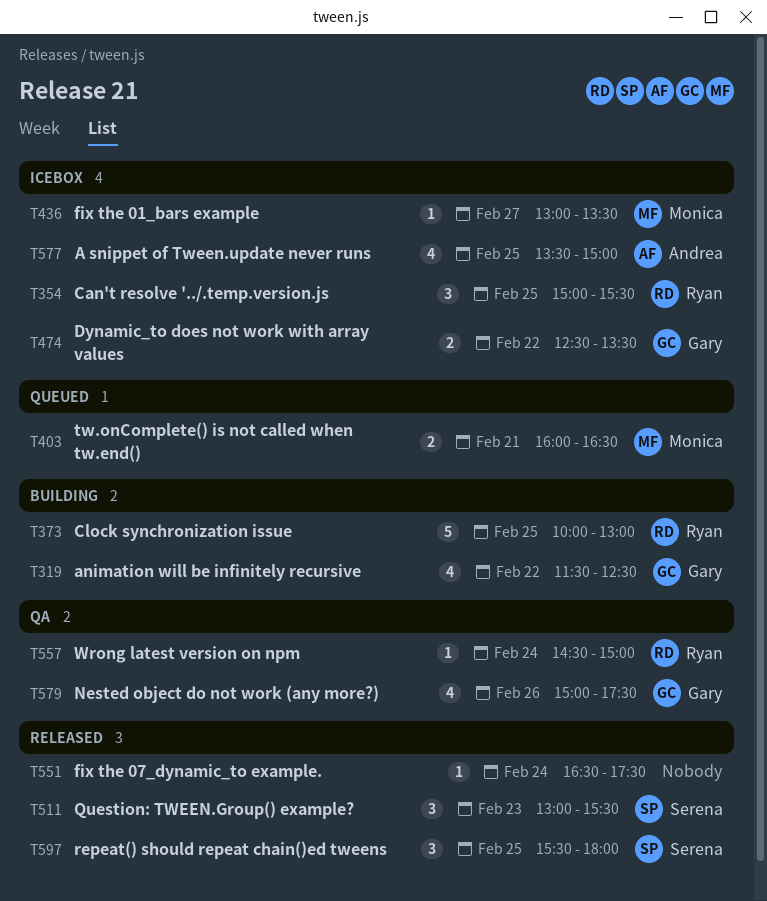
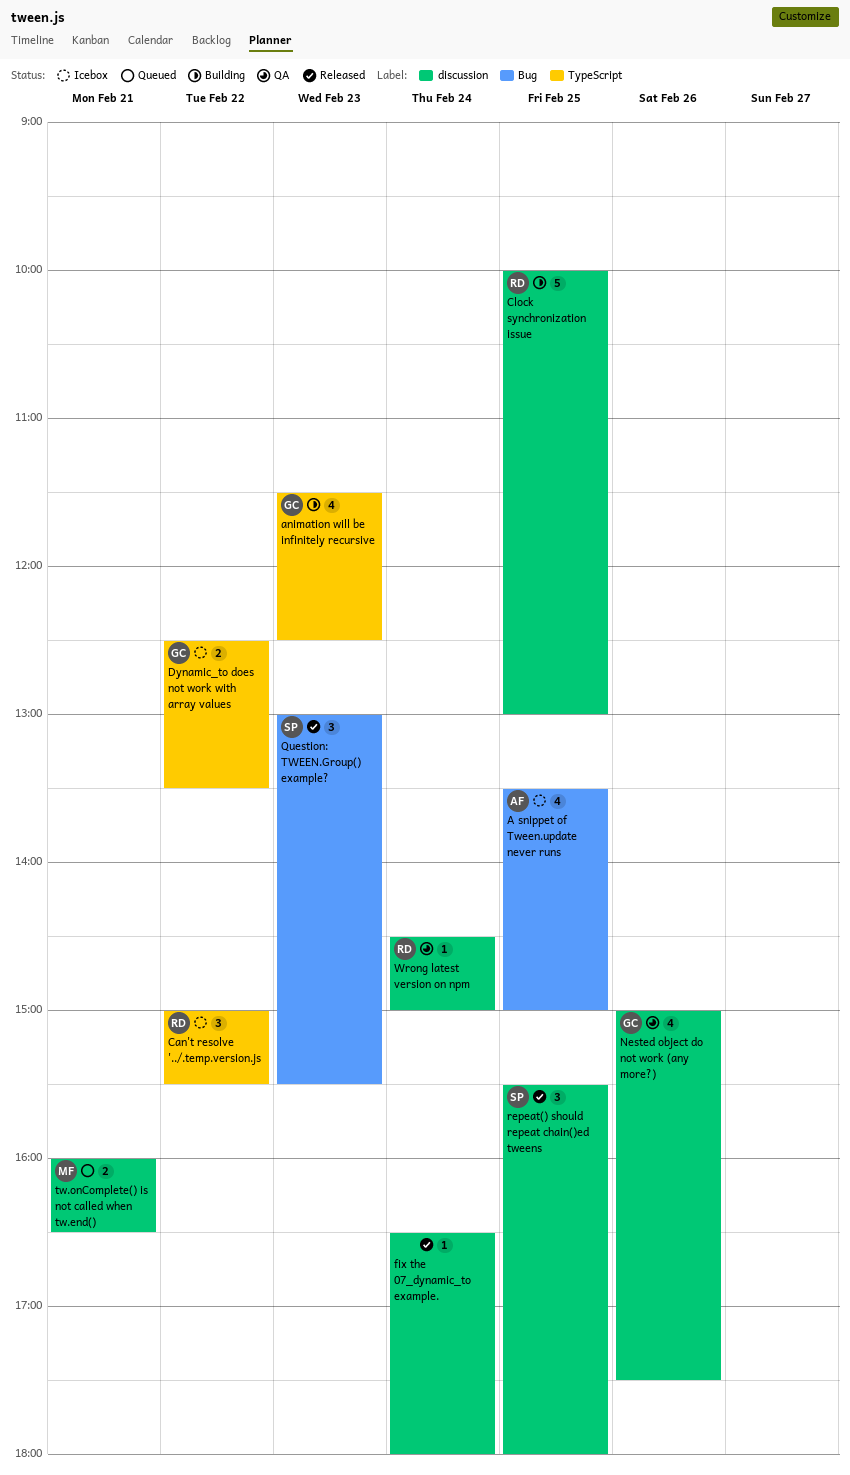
animation will be infinitely recursive, day: Feb 22 -> Feb 23
Can't resolve '../.temp.version.js, day: Feb 25 -> Feb 22
fix the 01_bars example: present -> none
fix the 07_dynamic_to example., ends: 17:30 -> 18:00

